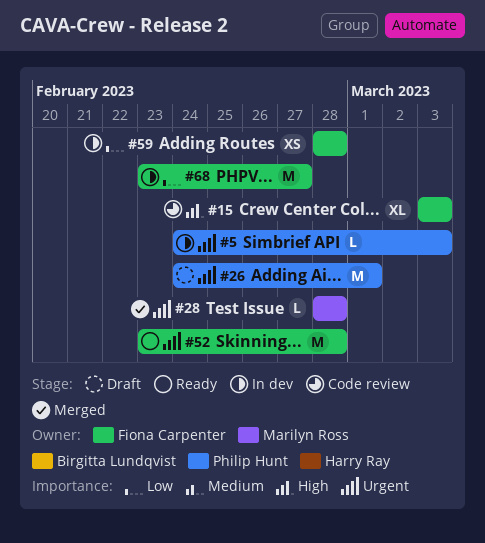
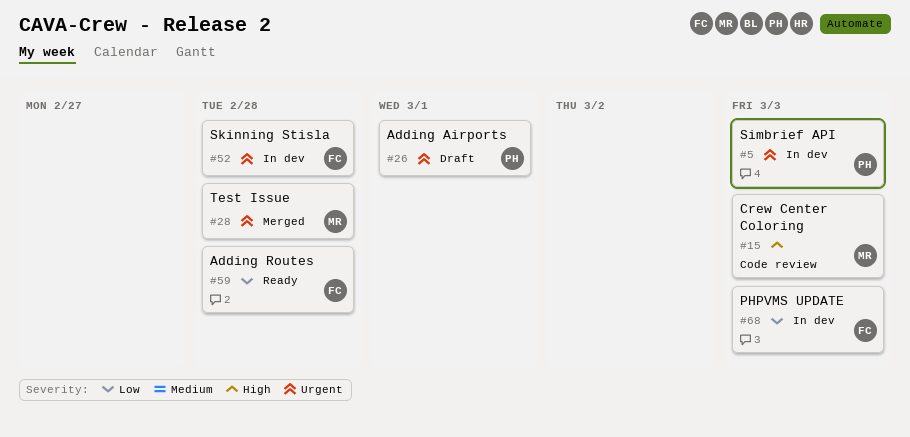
#15, owner: Fiona Carpenter -> Marilyn Ross
#52, status: Ready -> In dev
#59, status: In dev -> Ready
#68, due: Feb 27 -> Mar 3

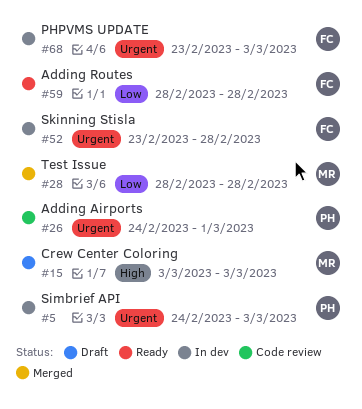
#15, status: Code review -> Draft
#26, status: Draft -> Code review
#28, priority: Urgent -> Low
#68, priority: Low -> Urgent

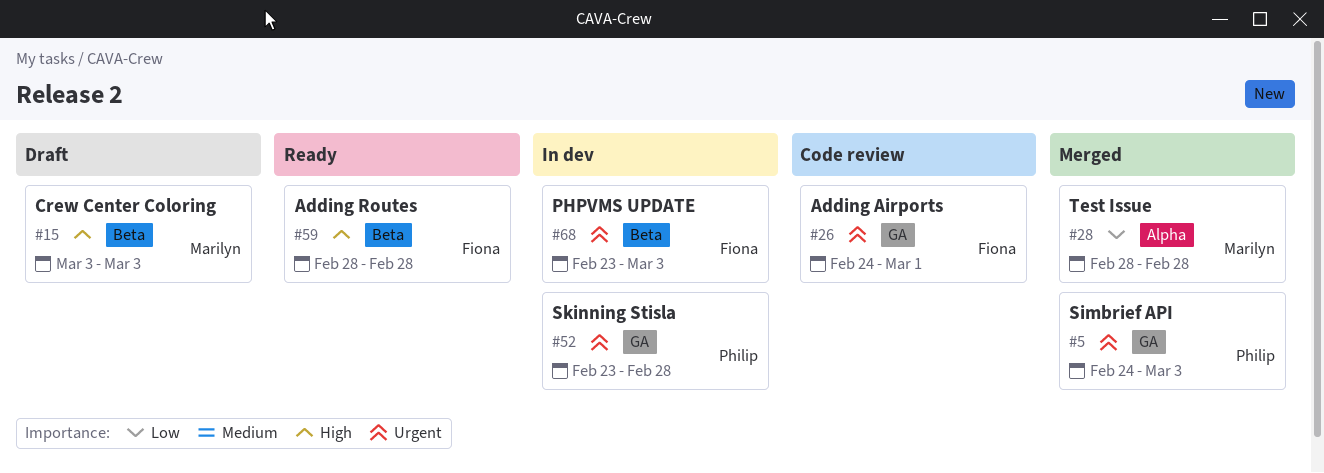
#5, status: In dev -> Merged
#26, owner: Philip -> Fiona
#52, owner: Fiona -> Philip
#59, priority: Low -> High

